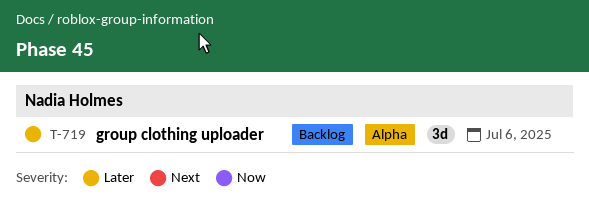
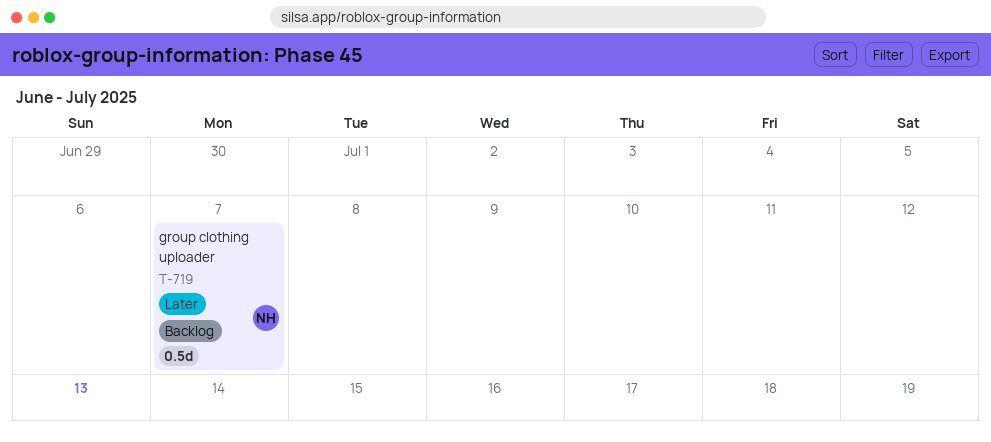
T-719, estimate: 3d -> 0.5d
T-719, due: Jul 6 -> Jul 7

